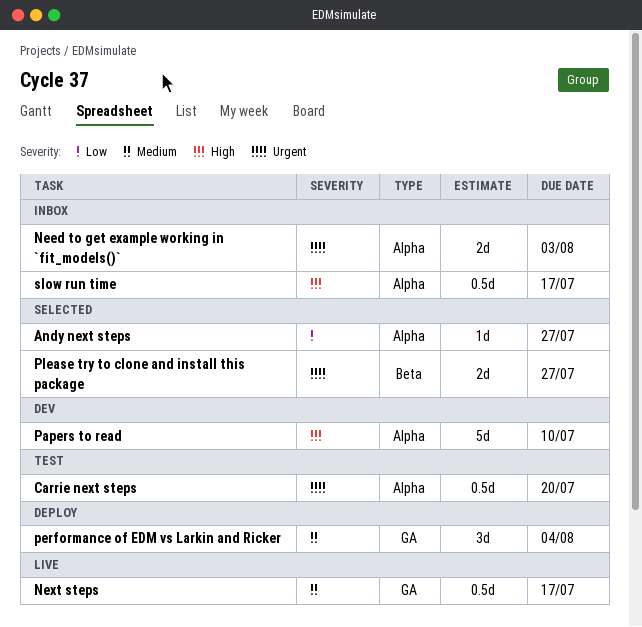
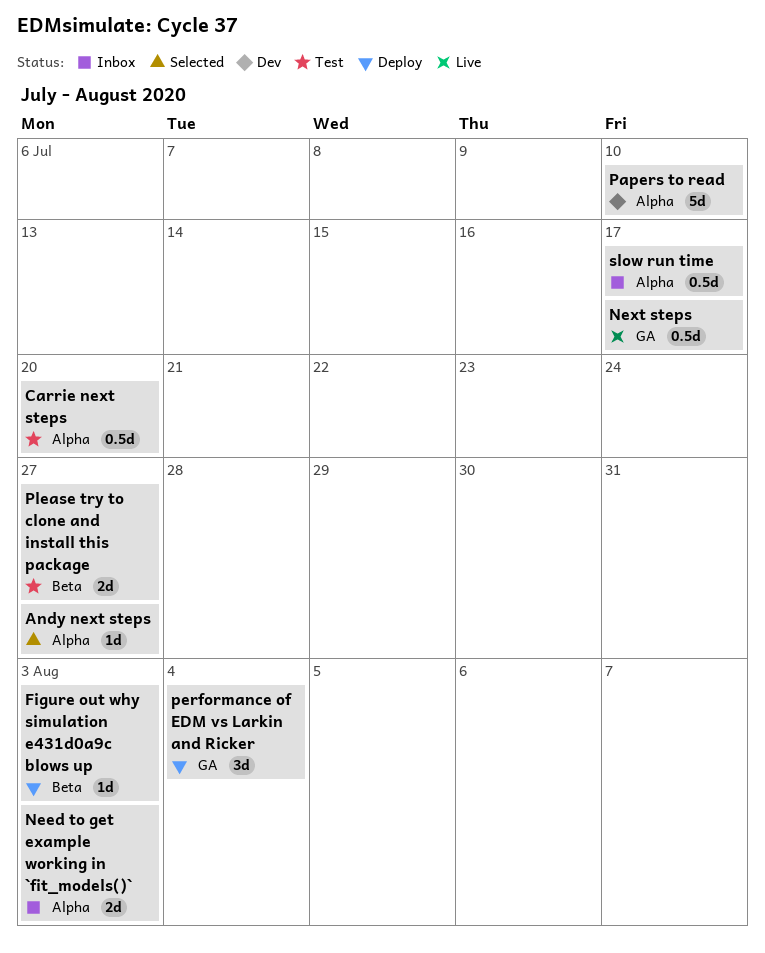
Figure out why simulation e431d0a9c blows up: none -> present
Please try to clone and install this package, status: Selected -> Test

